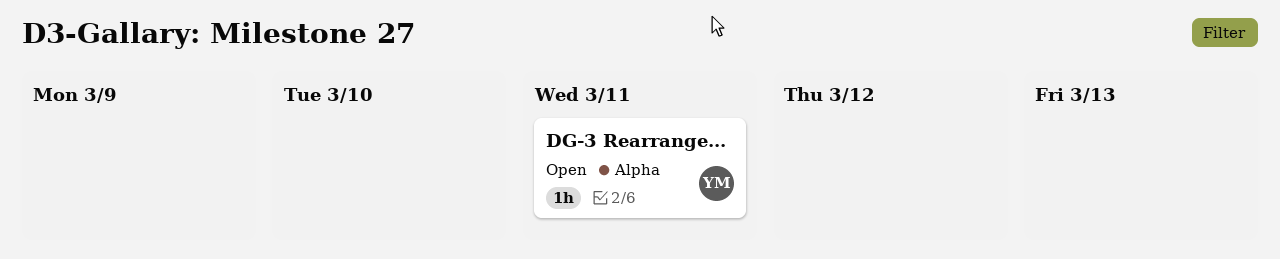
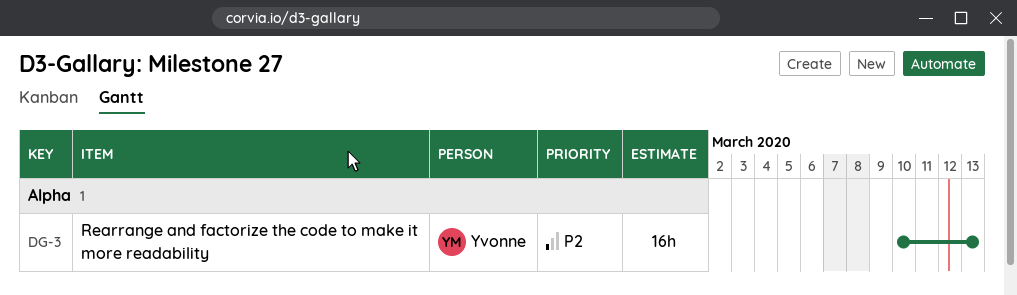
DG-3, estimate: 1h -> 16h
DG-3, due: Mar 11 -> Mar 13

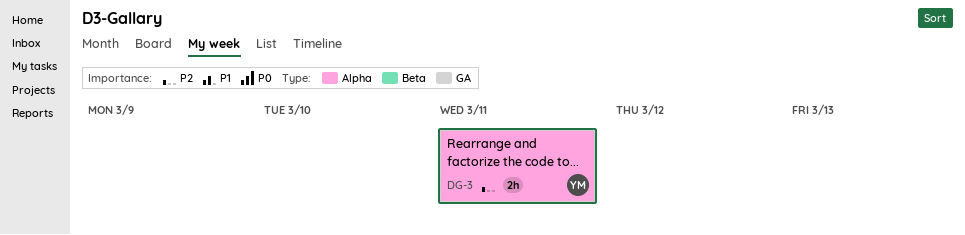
DG-3, estimate: 16h -> 2h
DG-3, due: Mar 13 -> Mar 11

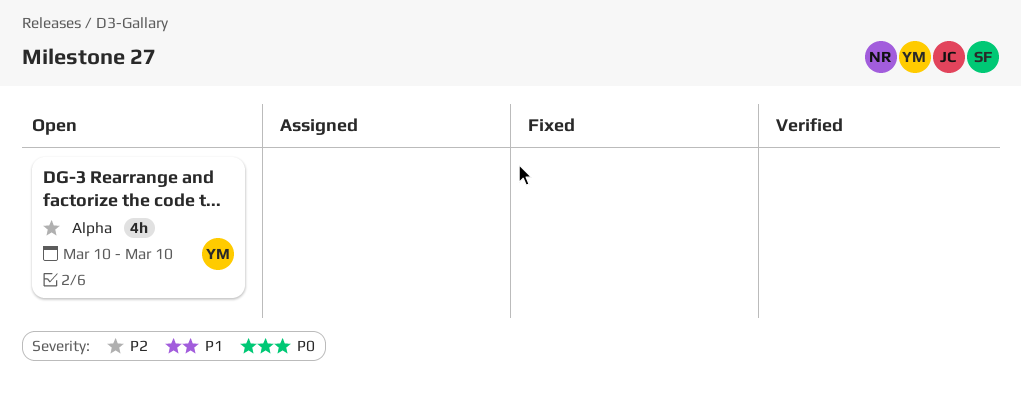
DG-3, estimate: 2h -> 4h
DG-3, due: Mar 11 -> Mar 10

